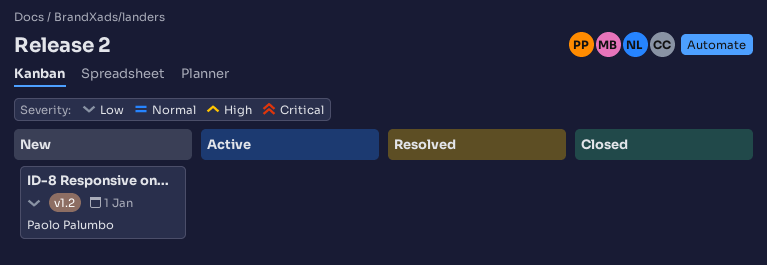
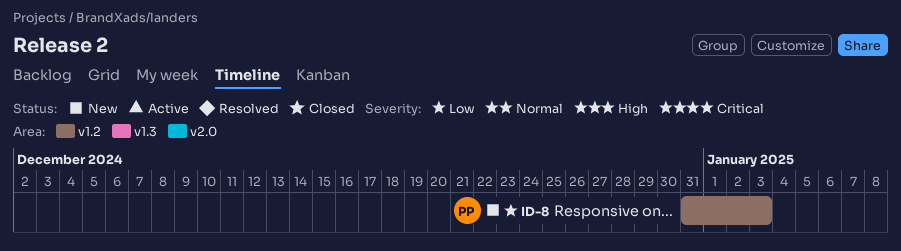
ID-8, due: Jan 1 -> Jan 3

